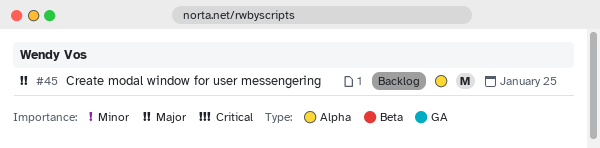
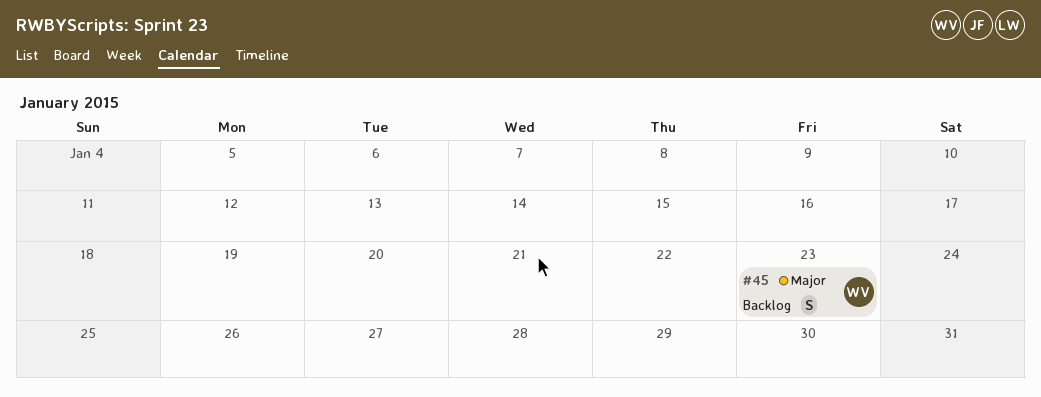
#45, estimate: M -> S
#45, due: Jan 25 -> Jan 23

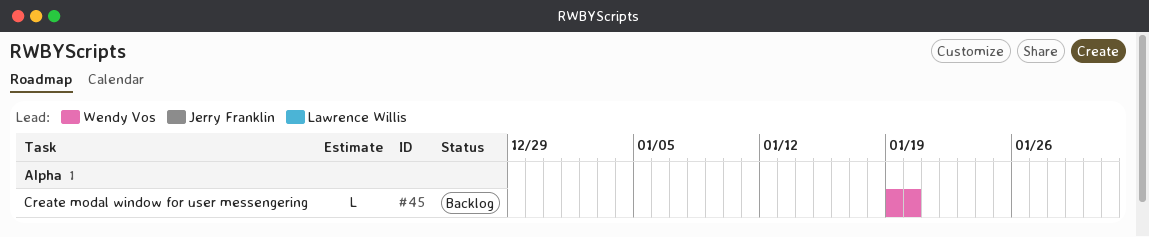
#45, estimate: S -> L
#45, due: Jan 23 -> Jan 20

